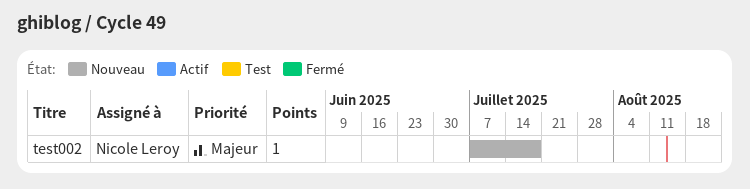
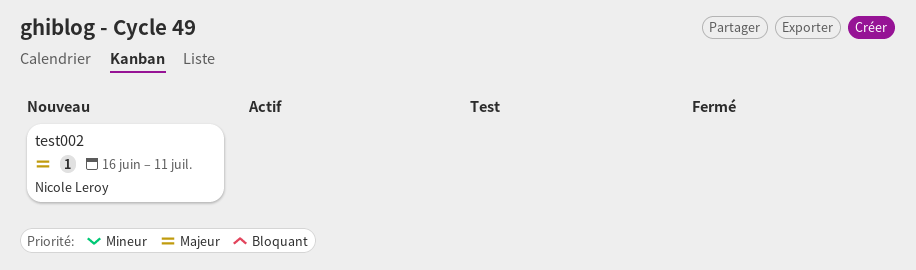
test002, start: Jul 7 -> Jun 16
test002, due: Jul 18 -> Jul 11

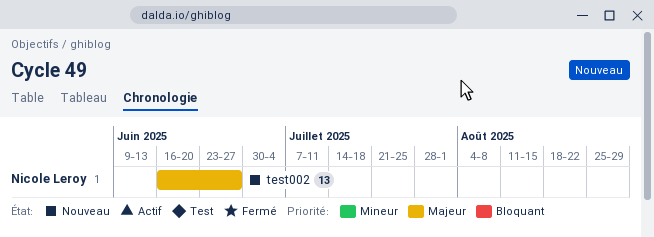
test002, estimate: 1 -> 13
test002, due: Jul 11 -> Jun 27

